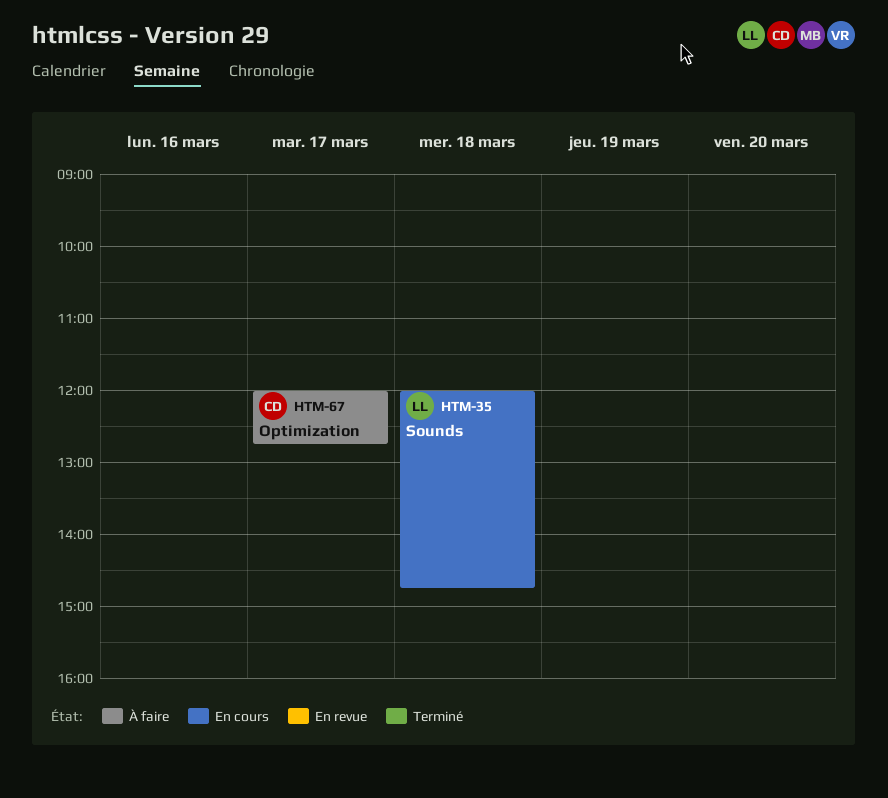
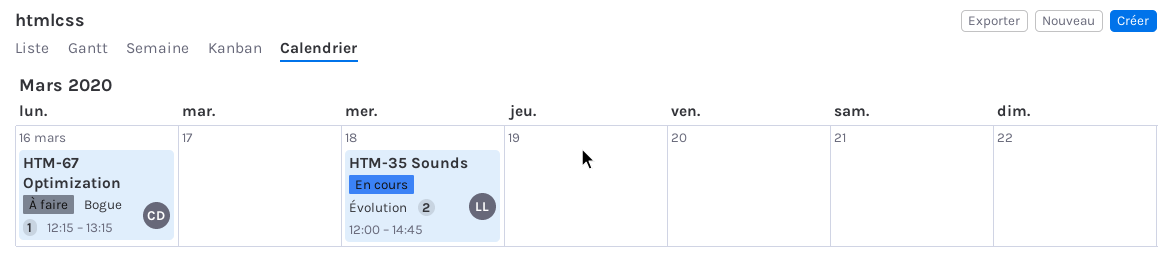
HTM-67, day: Mar 17 -> Mar 16
HTM-67, begins: 12:00 -> 12:15
HTM-67, ends: 12:45 -> 13:15

